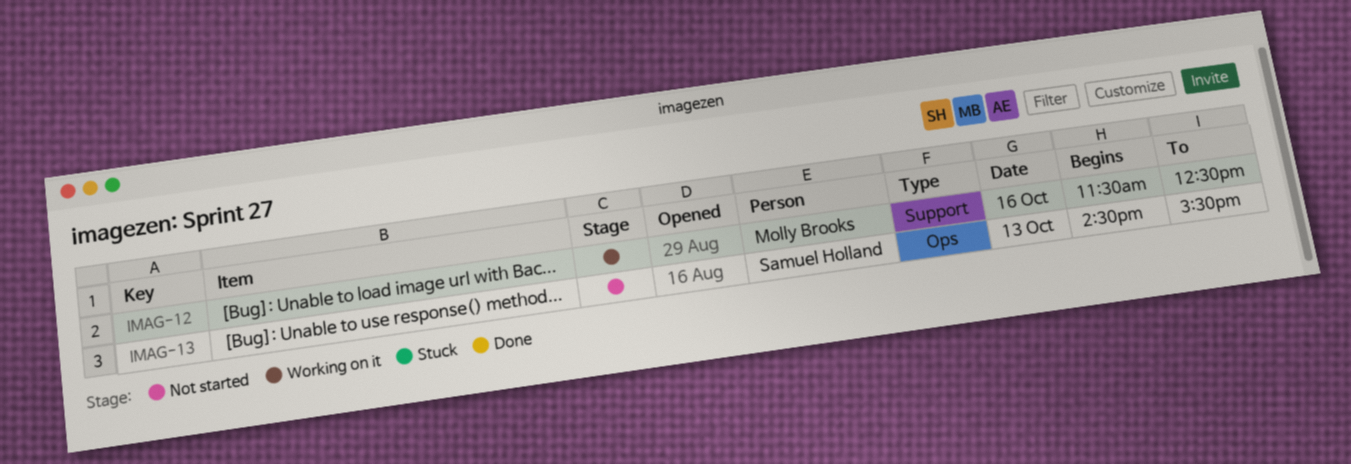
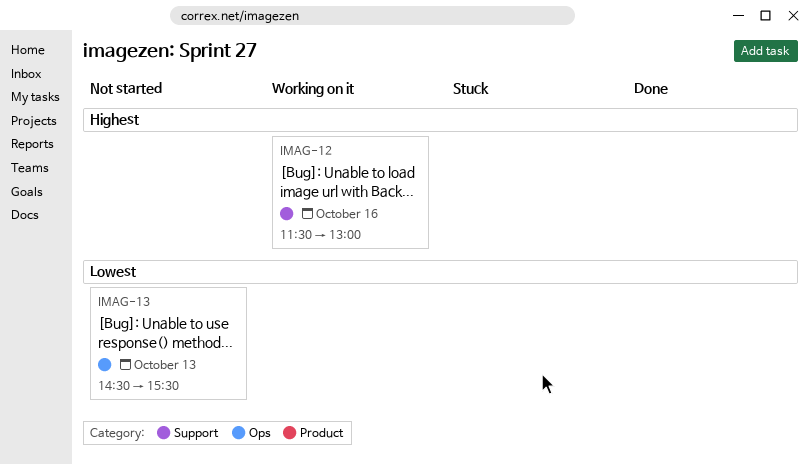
IMAG-12, ends: 12:30 -> 13:00

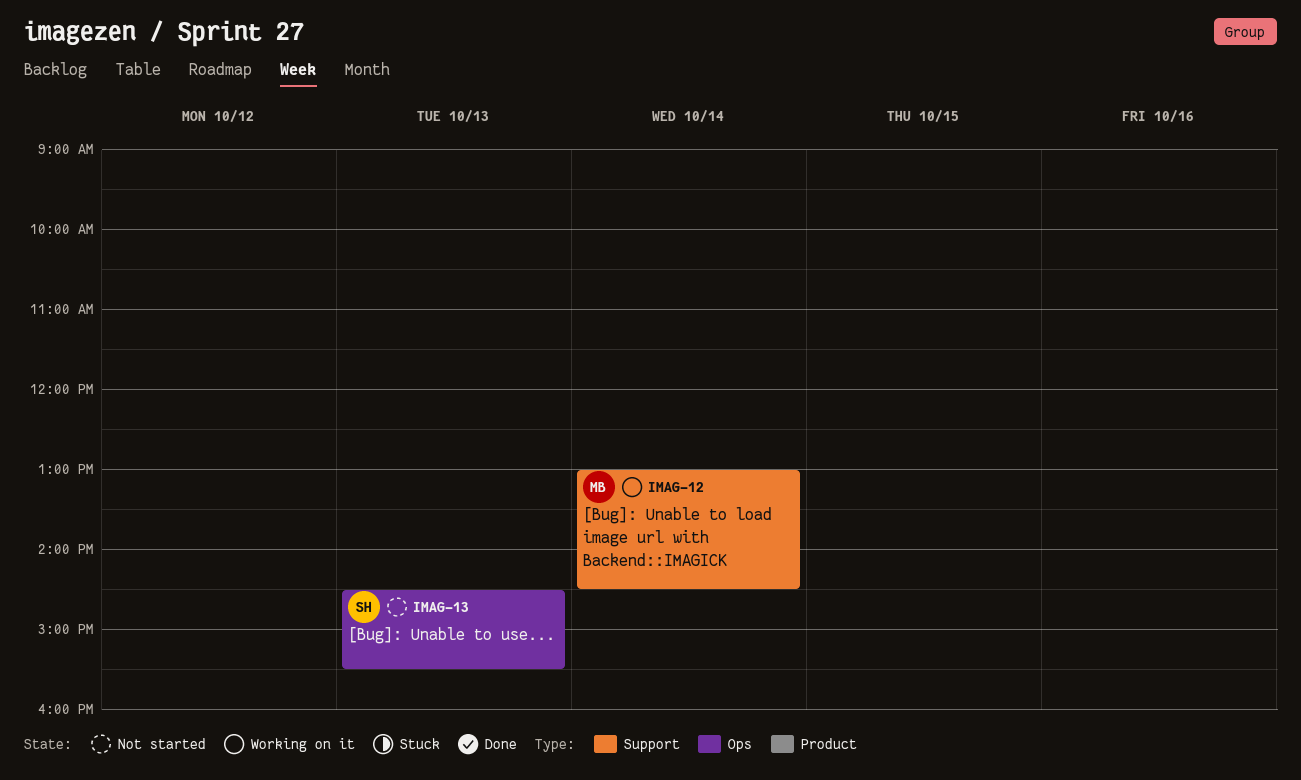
IMAG-12, day: Oct 16 -> Oct 14
IMAG-12, begins: 11:30 -> 13:00
IMAG-12, ends: 13:00 -> 14:30

